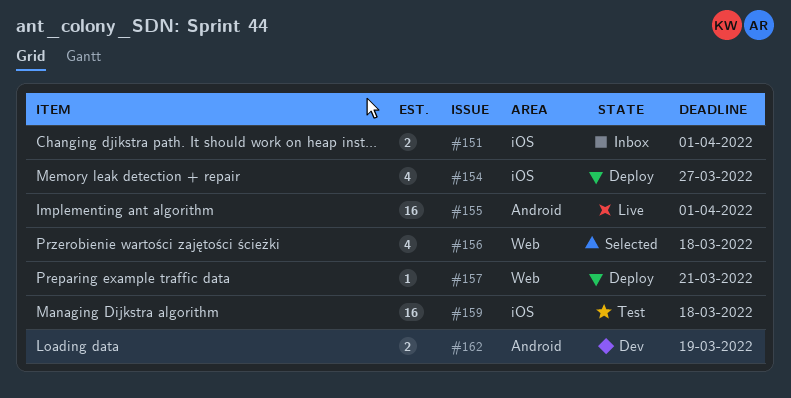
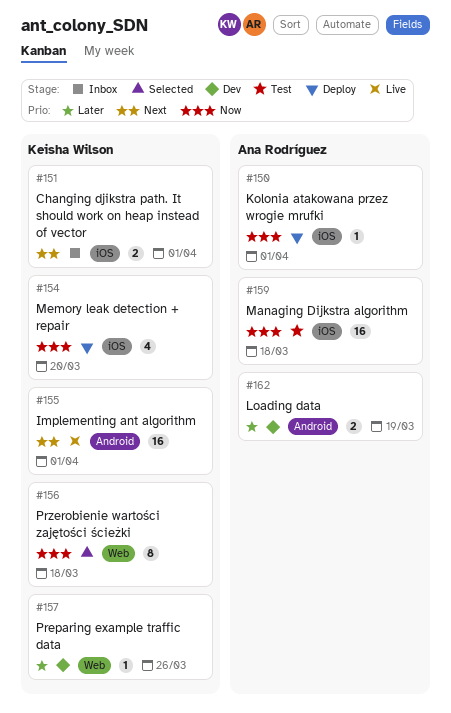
#150: none -> present
#154, due: Mar 27 -> Mar 20
#156, estimate: 4 -> 8
#157, status: Deploy -> Dev
#157, due: Mar 21 -> Mar 26

